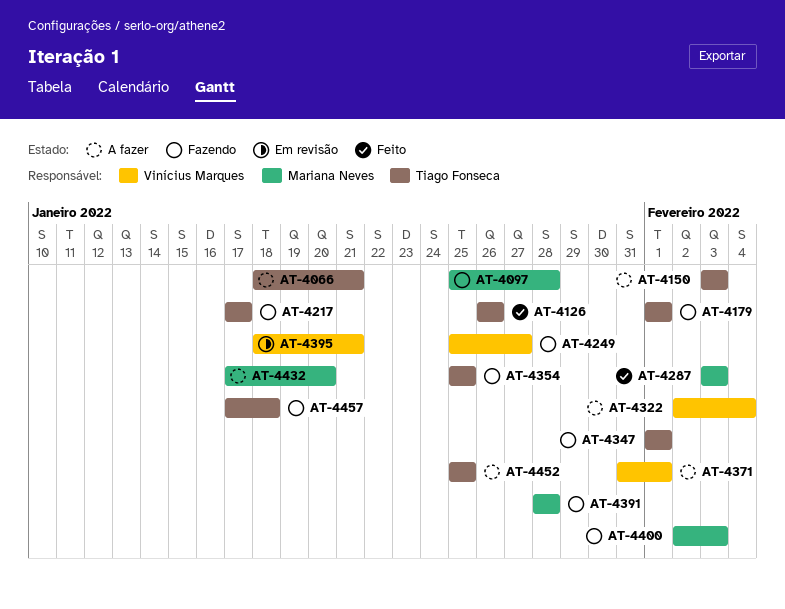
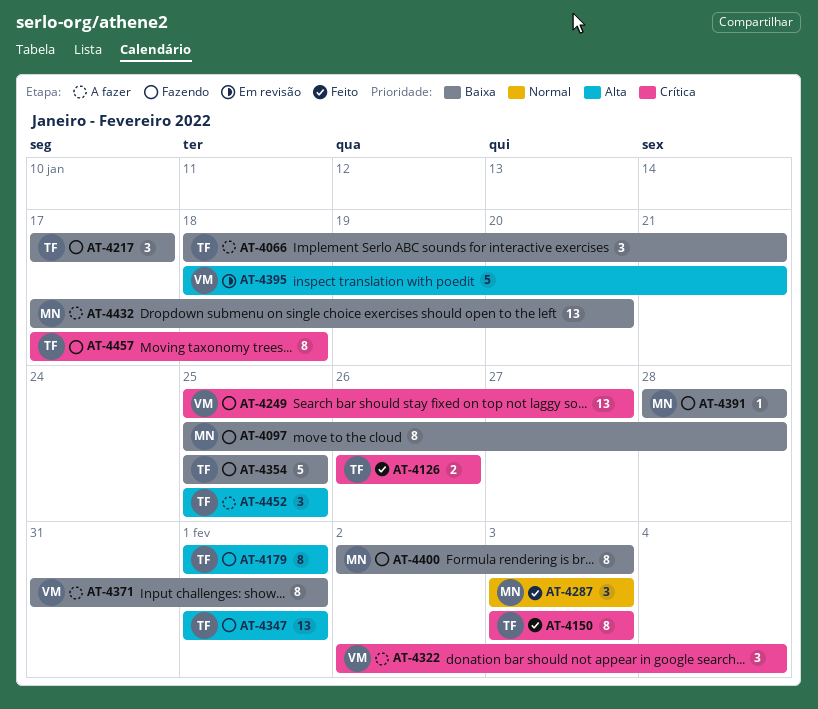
AT-4150, status: A fazer -> Feito

